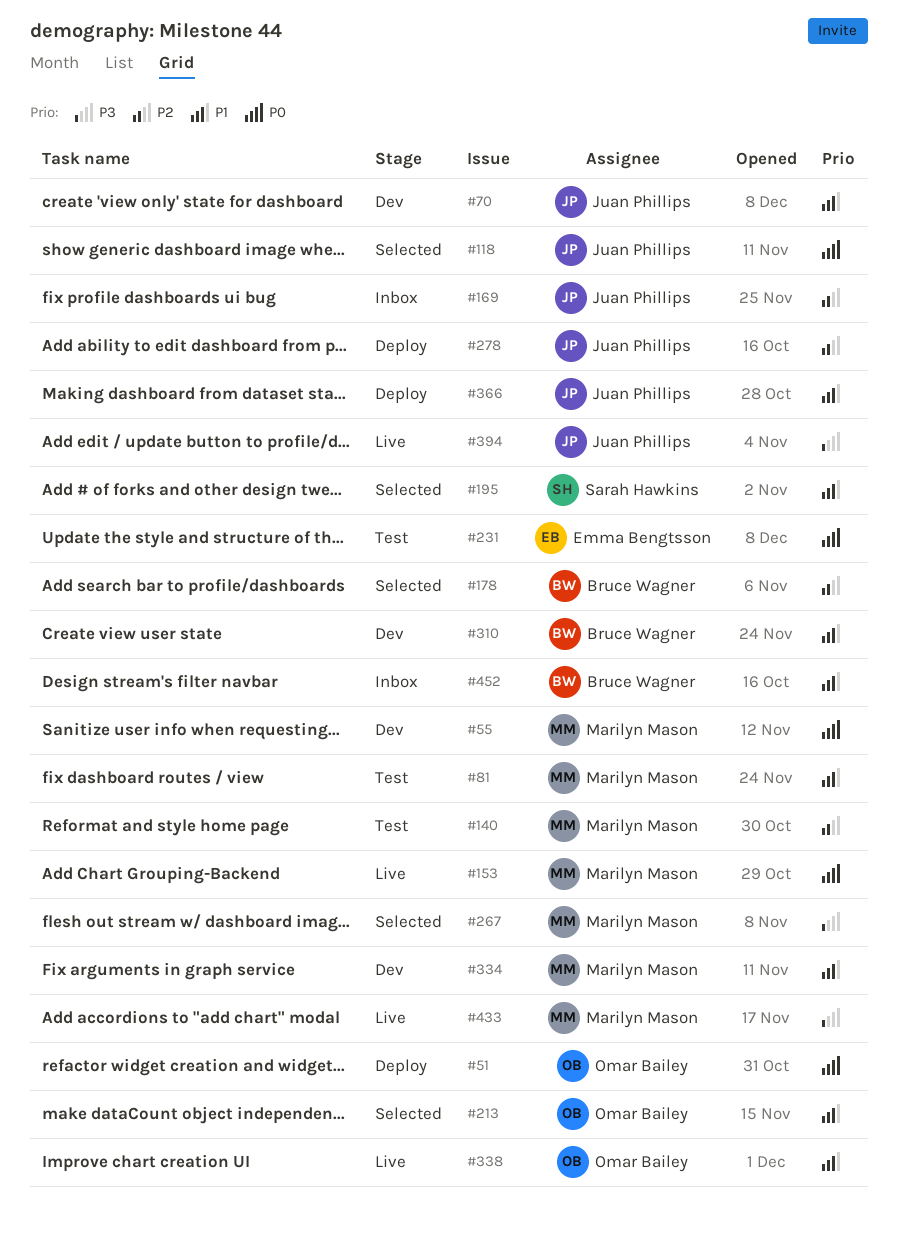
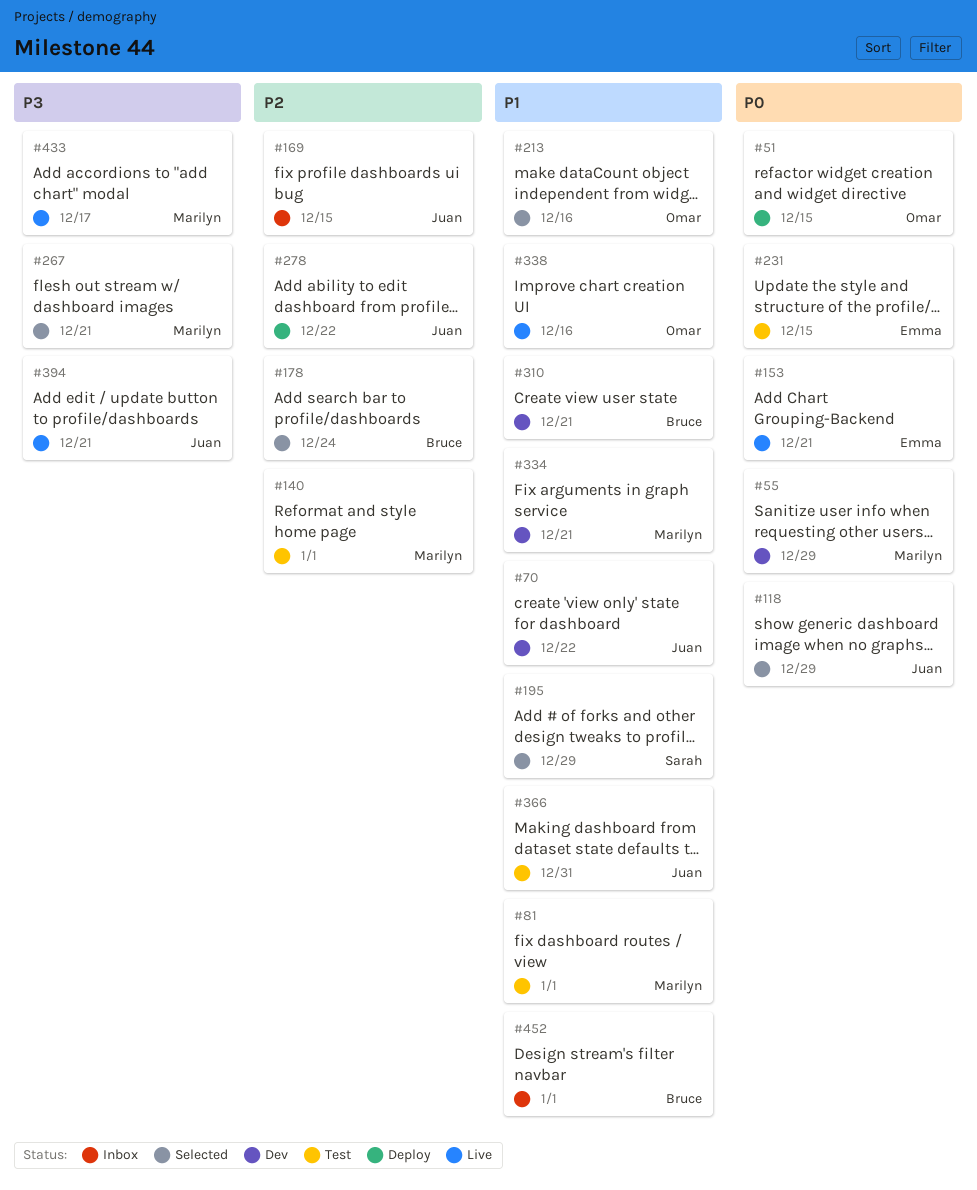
#153, owner: Marilyn Mason -> Emma Bengtsson
#366, status: Deploy -> Test

